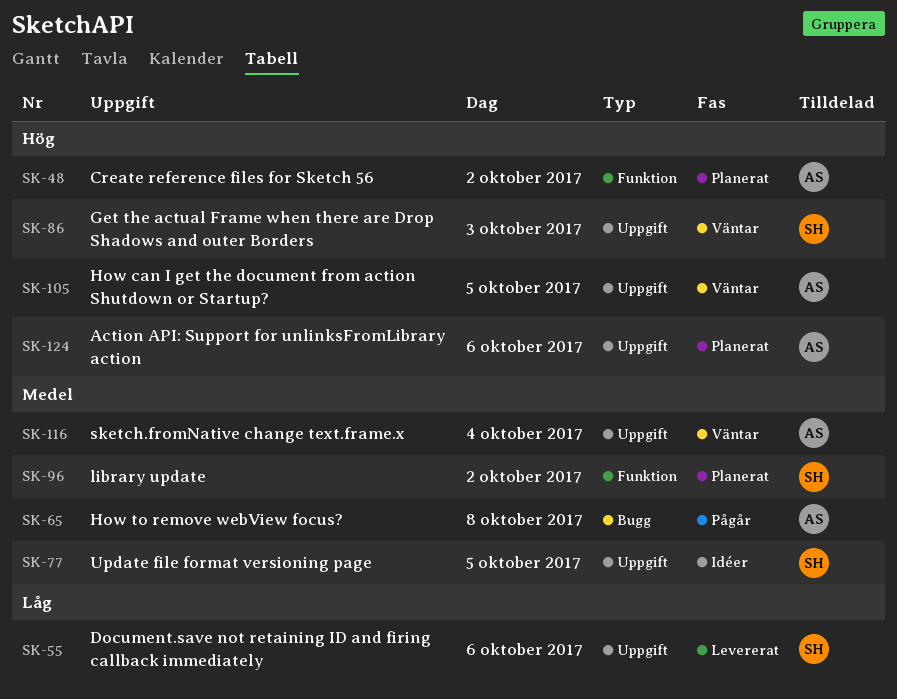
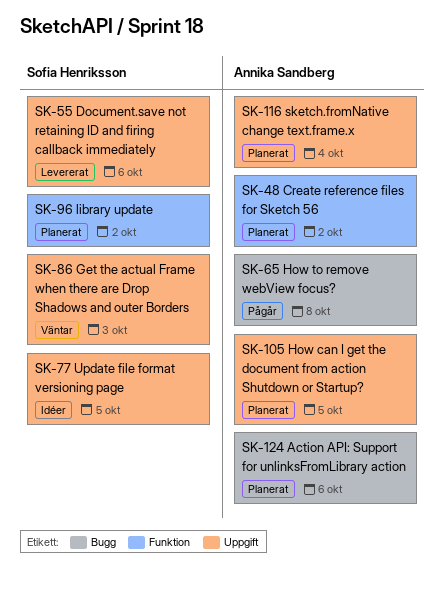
SK-105, status: Väntar -> Planerat
SK-116, status: Väntar -> Planerat
SK-124, label: Uppgift -> Bugg

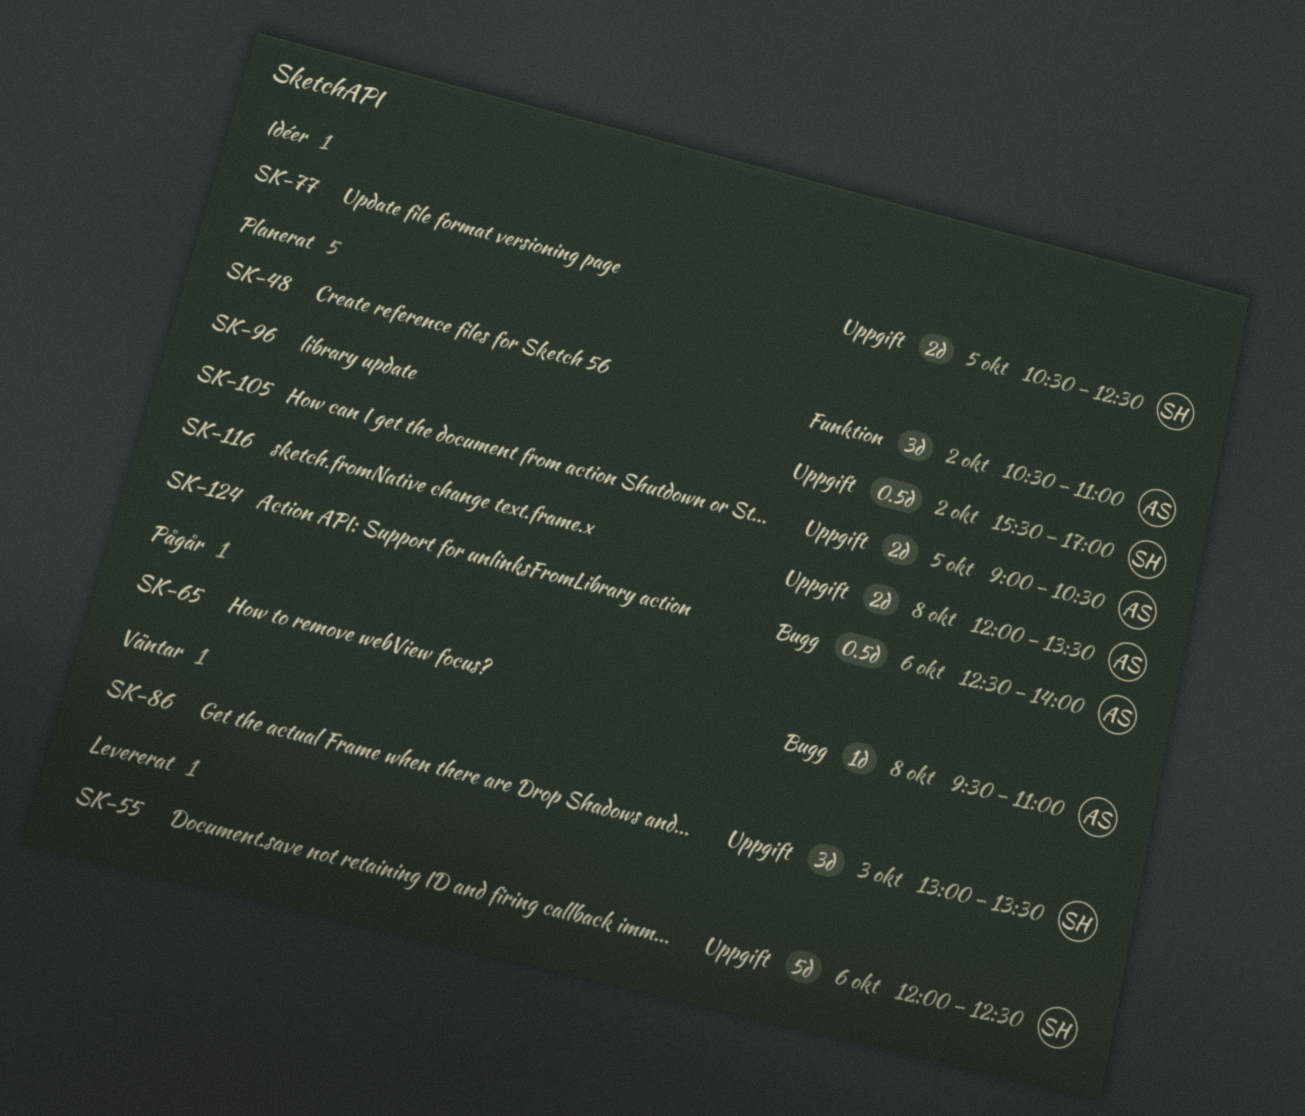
SK-96, label: Funktion -> Uppgift
SK-116, day: Oct 4 -> Oct 8

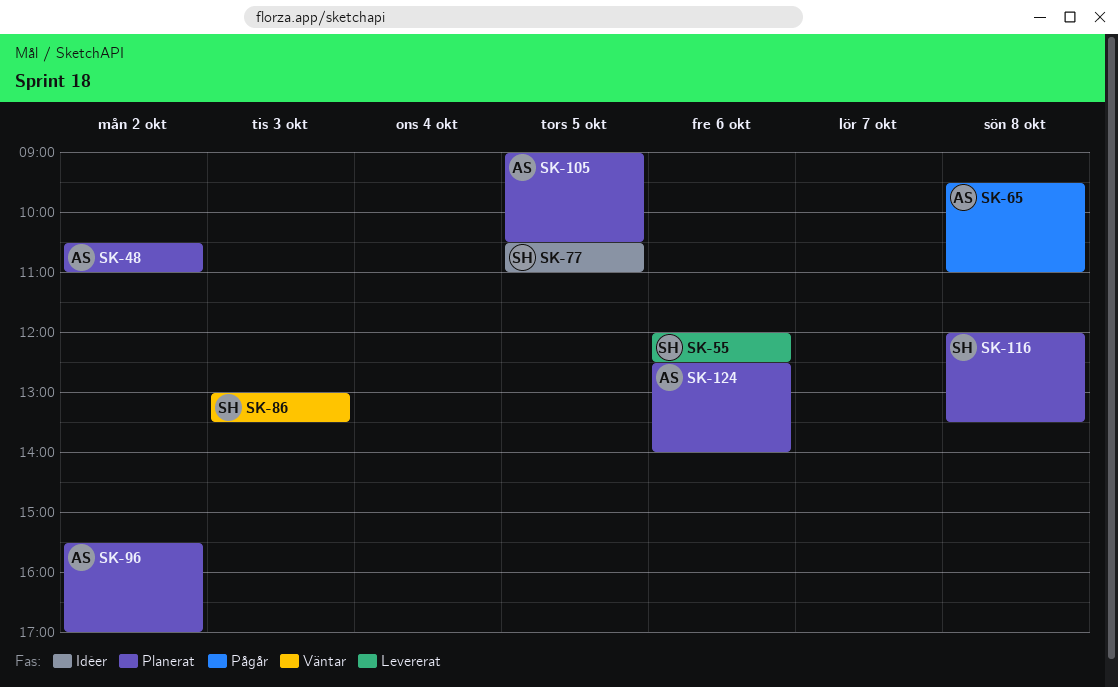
SK-77, ends: 12:30 -> 11:00
SK-96, owner: SH -> AS
SK-116, owner: AS -> SH

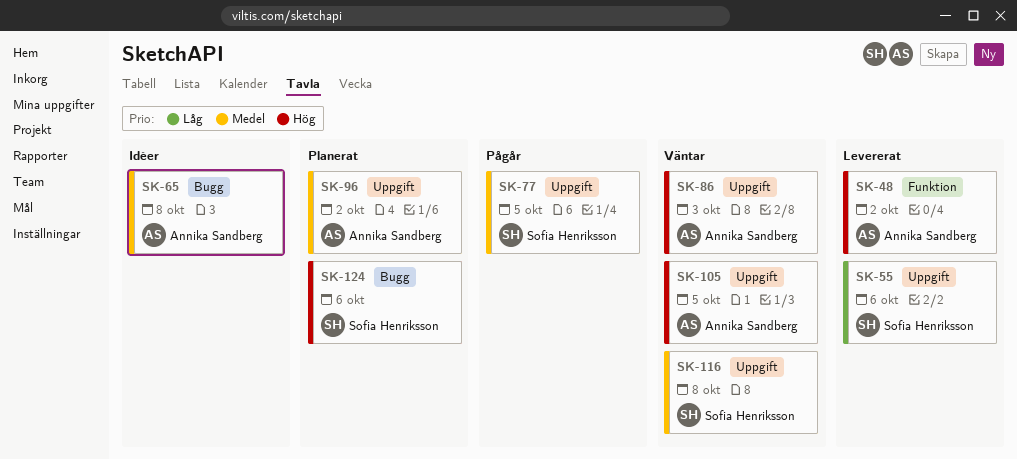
SK-48, status: Planerat -> Levererat
SK-65, status: Pågår -> Idéer
SK-77, status: Idéer -> Pågår
SK-86, owner: Sofia Henriksson -> Annika Sandberg
SK-105, status: Planerat -> Väntar
SK-116, status: Planerat -> Väntar
SK-124, owner: Annika Sandberg -> Sofia Henriksson

